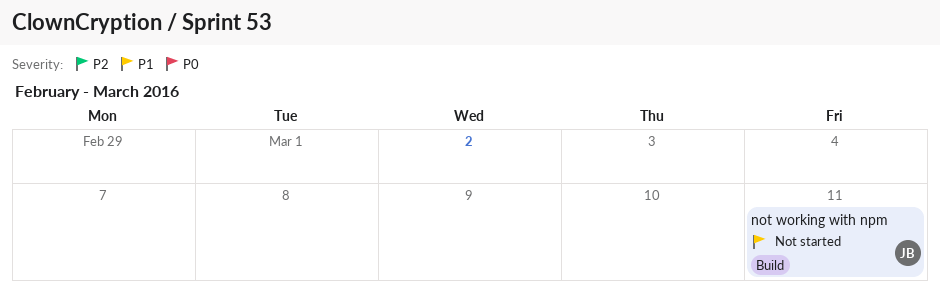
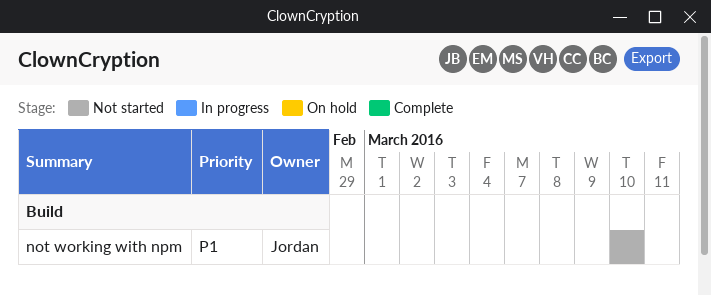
not working with npm, due: Mar 11 -> Mar 10

